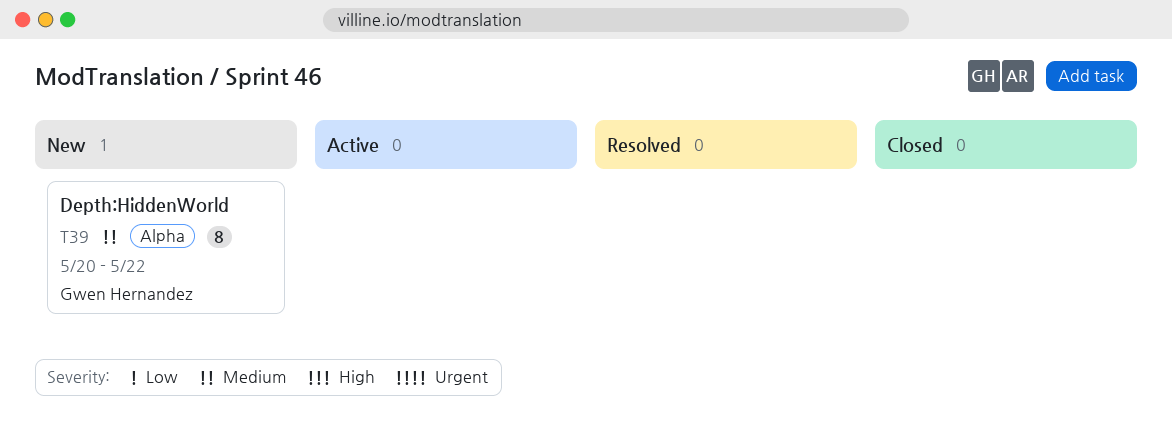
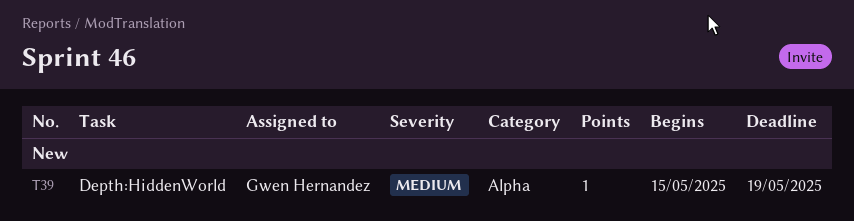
T39, estimate: 8 -> 1
T39, start: May 20 -> May 15
T39, due: May 22 -> May 19

